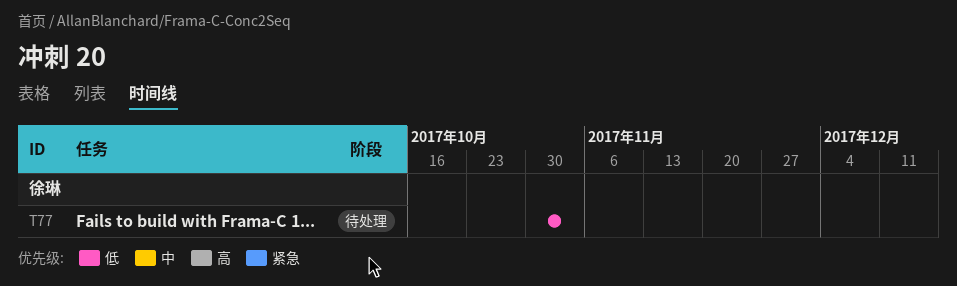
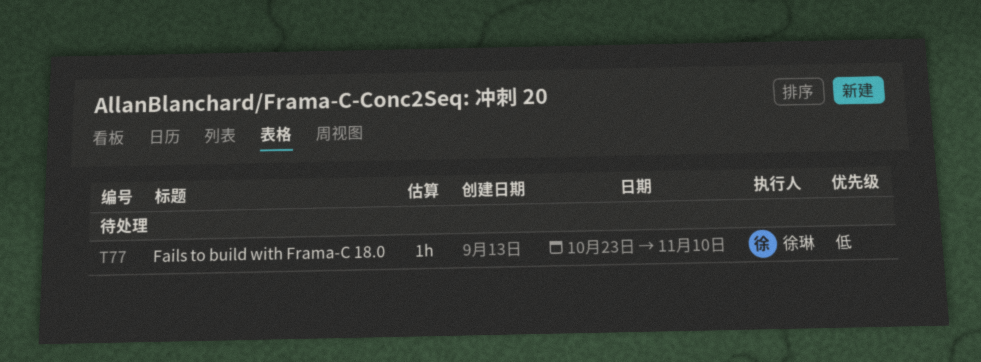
T77, start: Oct 30 -> Oct 23
T77, due: Nov 3 -> Nov 10

